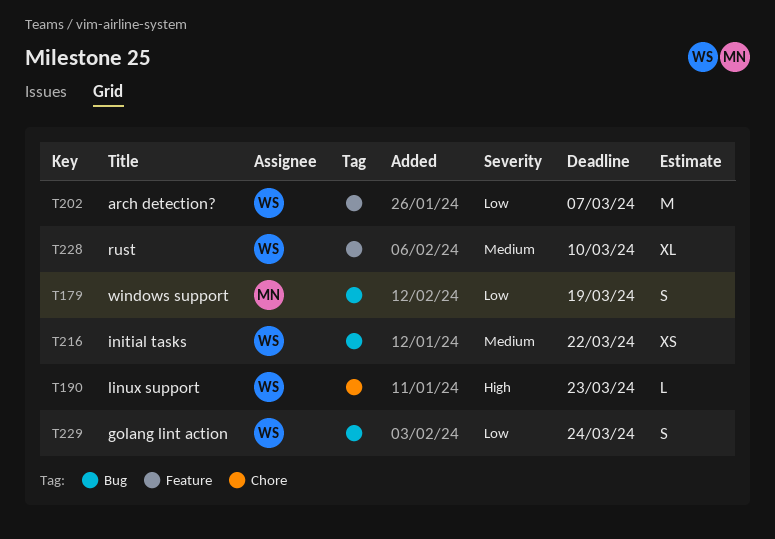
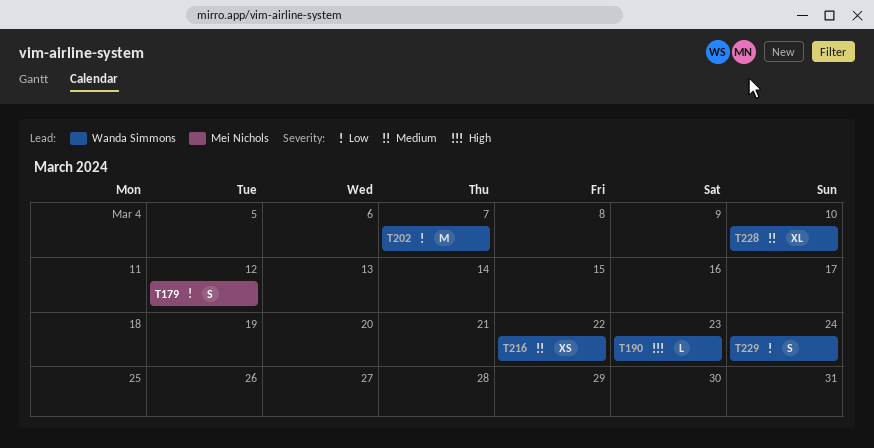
T179, due: Mar 19 -> Mar 12

